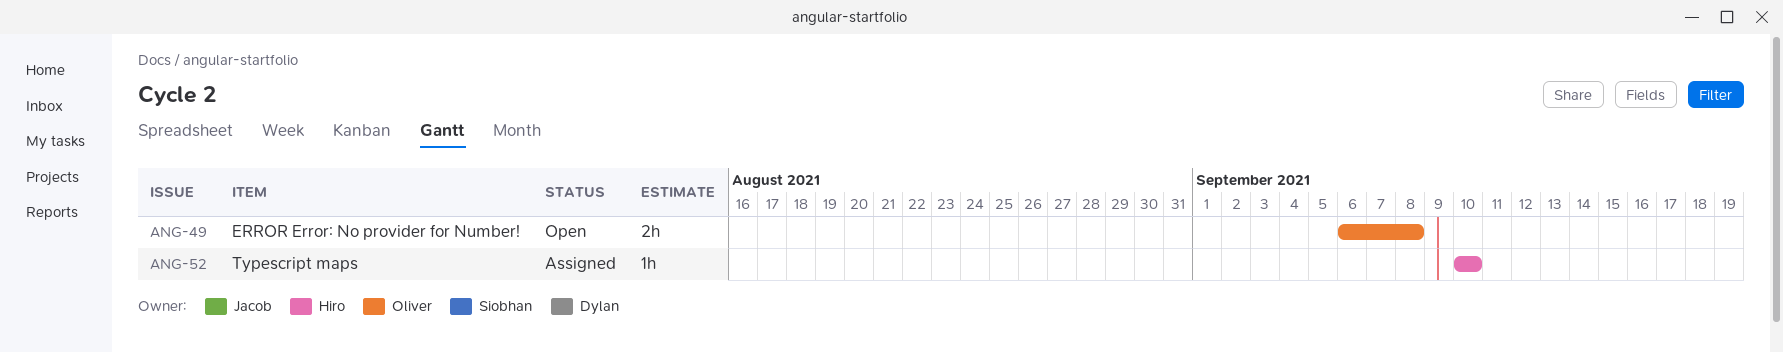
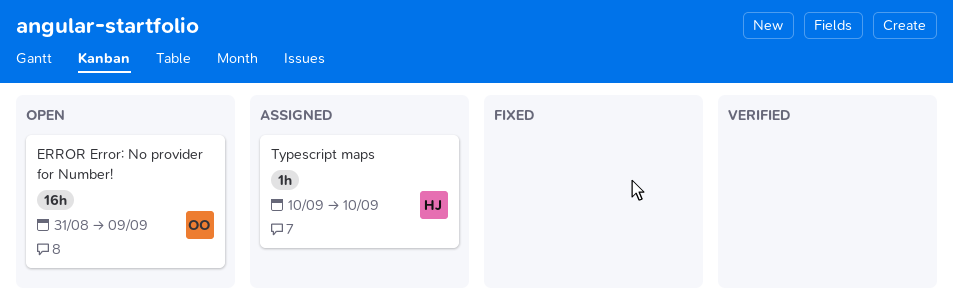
ERROR Error: No provider for Number!, estimate: 2h -> 16h
ERROR Error: No provider for Number!, start: Sep 6 -> Aug 31
ERROR Error: No provider for Number!, due: Sep 8 -> Sep 9

